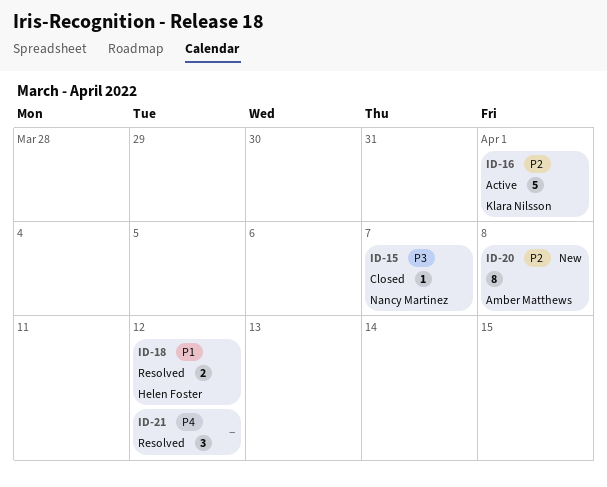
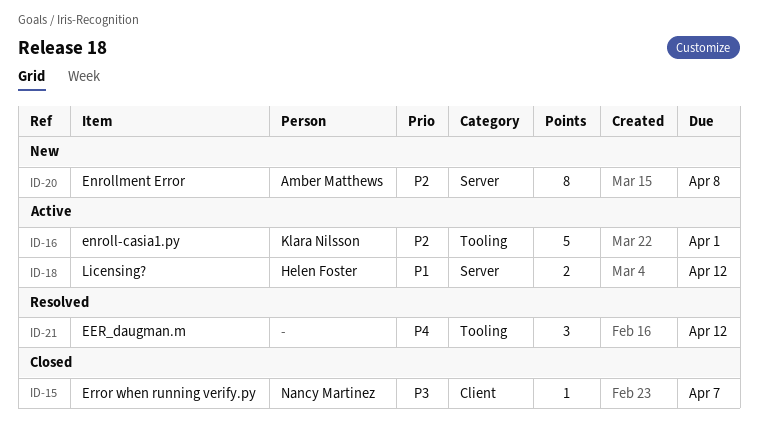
ID-18, status: Resolved -> Active

